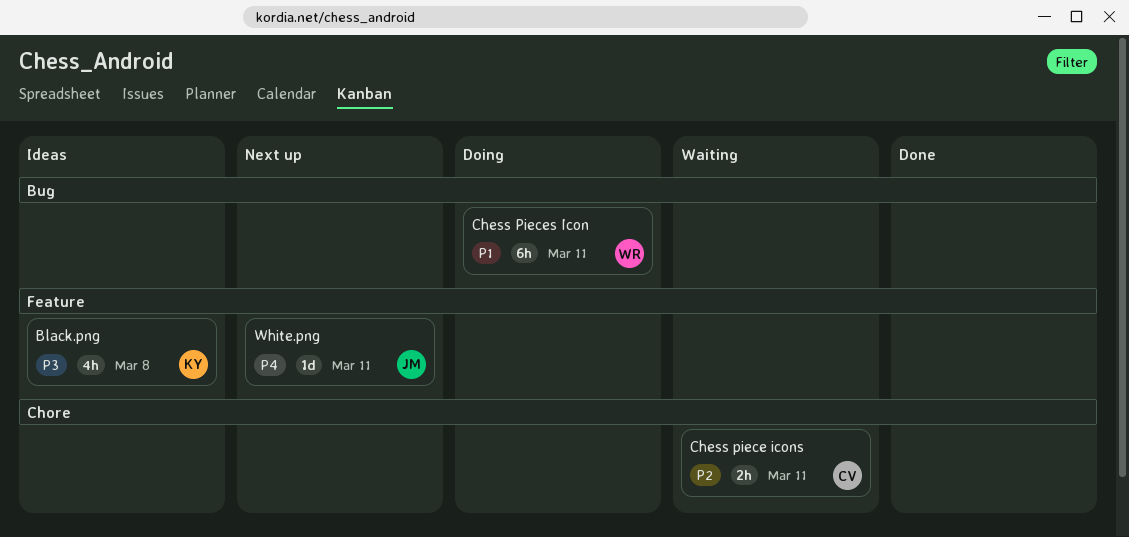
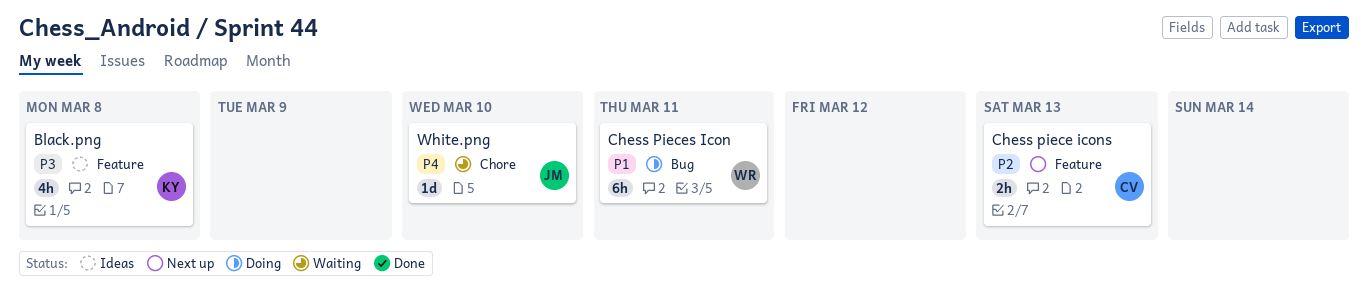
Chess piece icons, status: Waiting -> Next up
Chess piece icons, label: Chore -> Feature
Chess piece icons, due: Mar 11 -> Mar 13
White.png, status: Next up -> Waiting
White.png, label: Feature -> Chore
White.png, due: Mar 11 -> Mar 10

